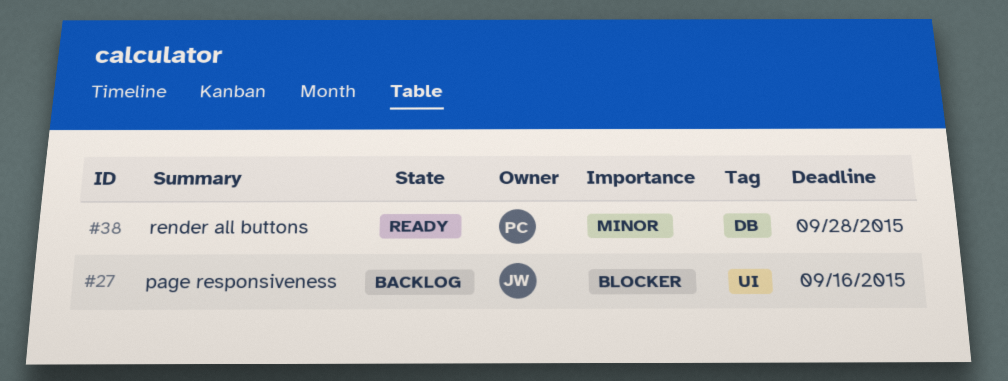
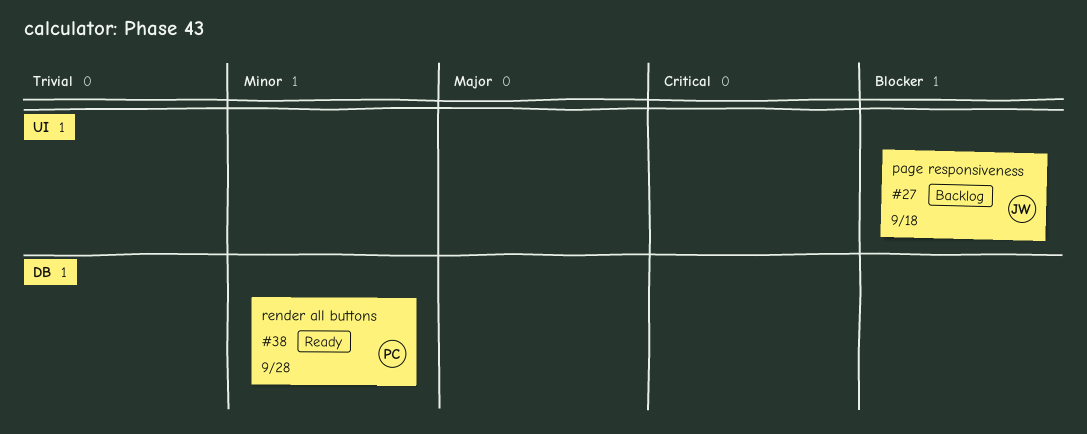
#27, due: Sep 16 -> Sep 18

